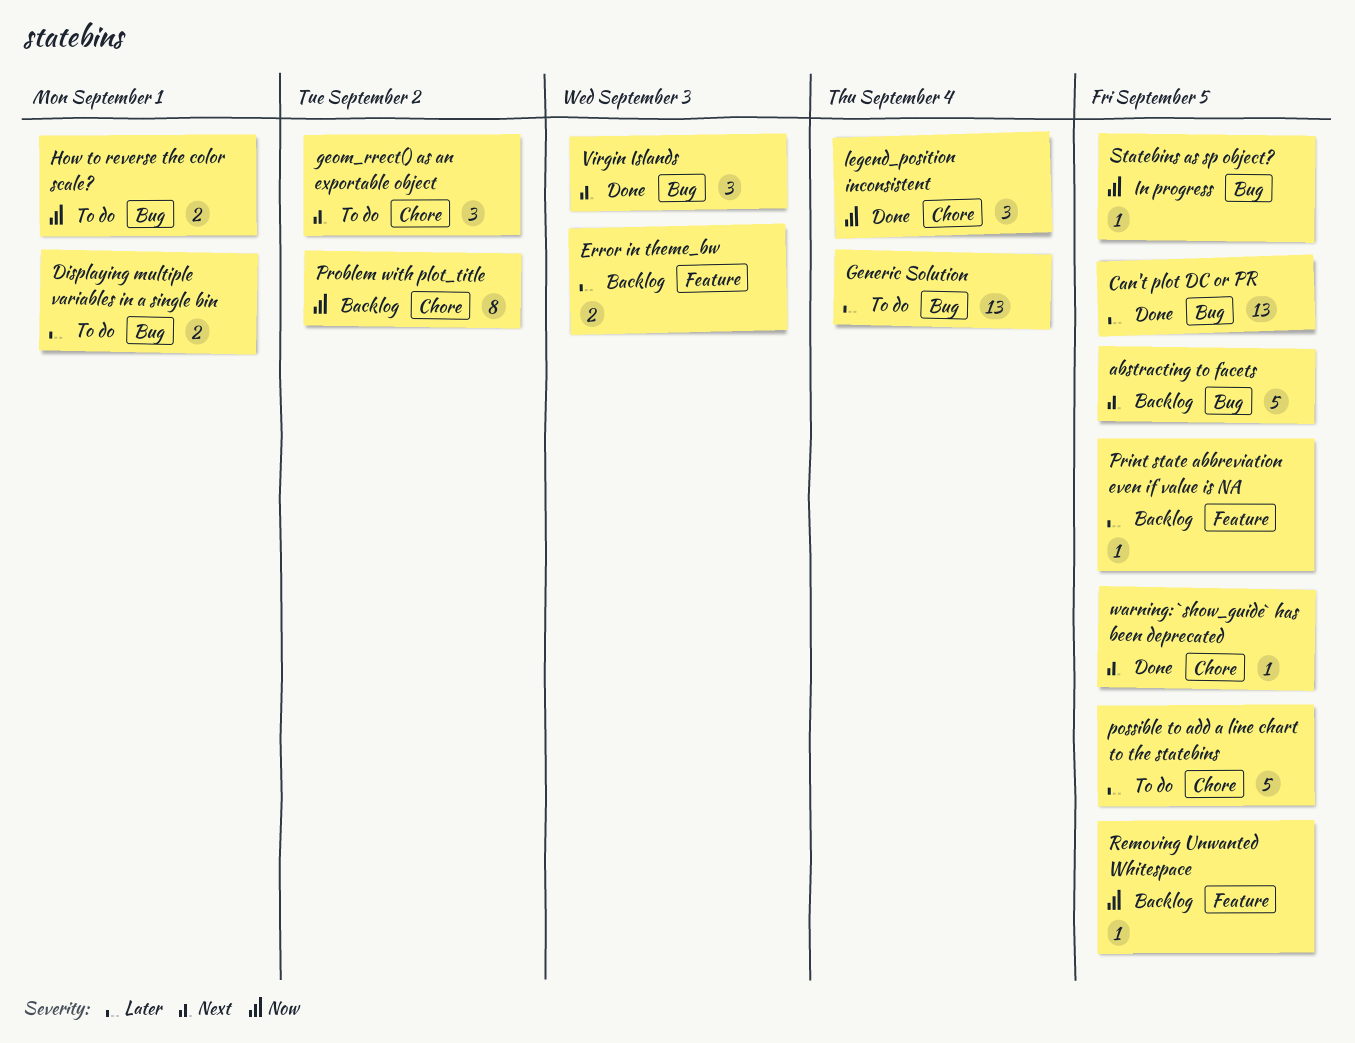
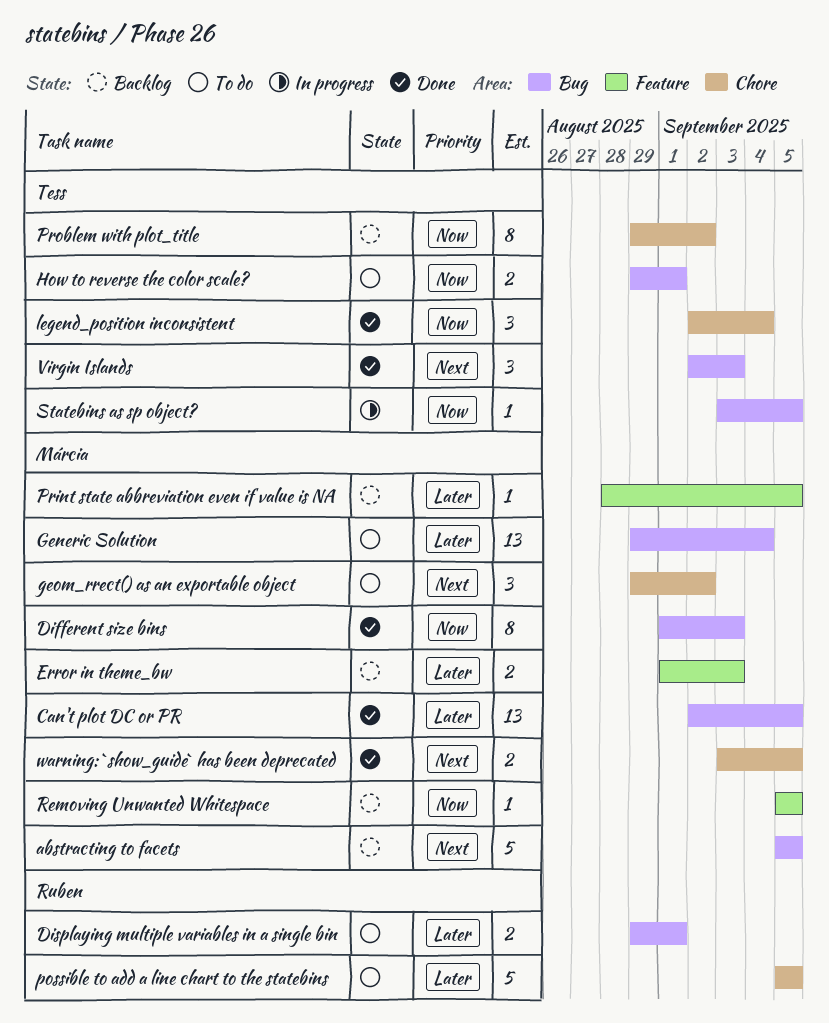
Different size bins: none -> present
warning: `show_guide` has been deprecated, estimate: 1 -> 2

